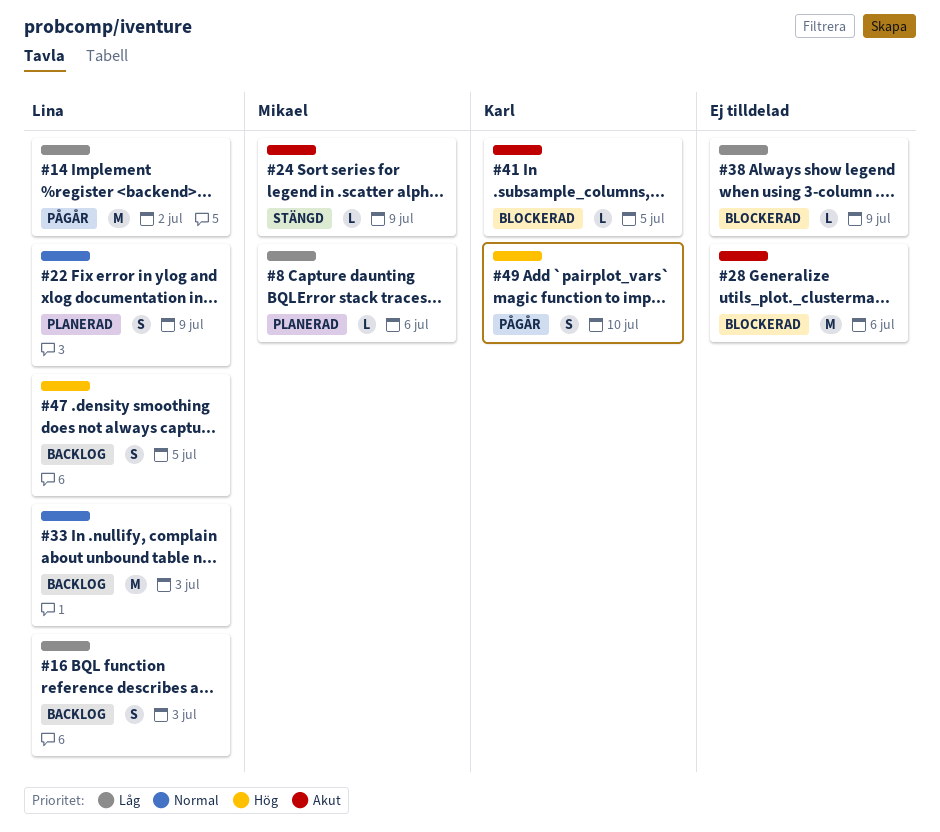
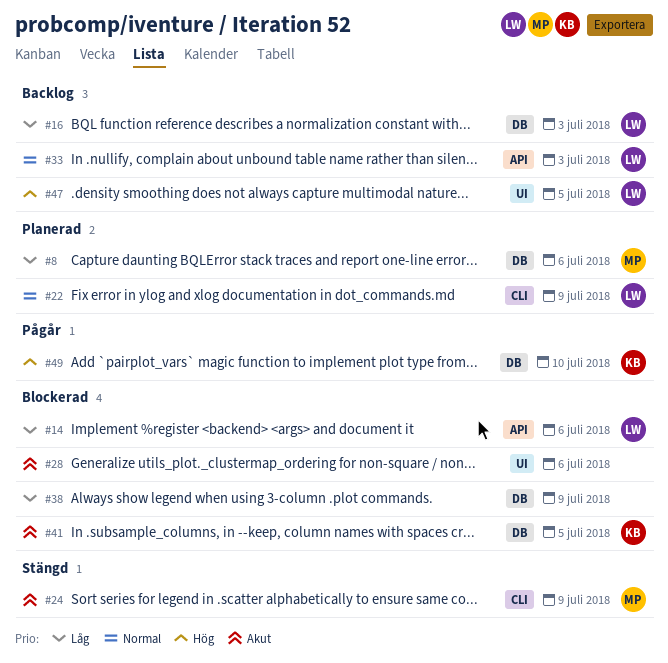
#14, status: Pågår -> Blockerad
#14, due: Jul 2 -> Jul 6

